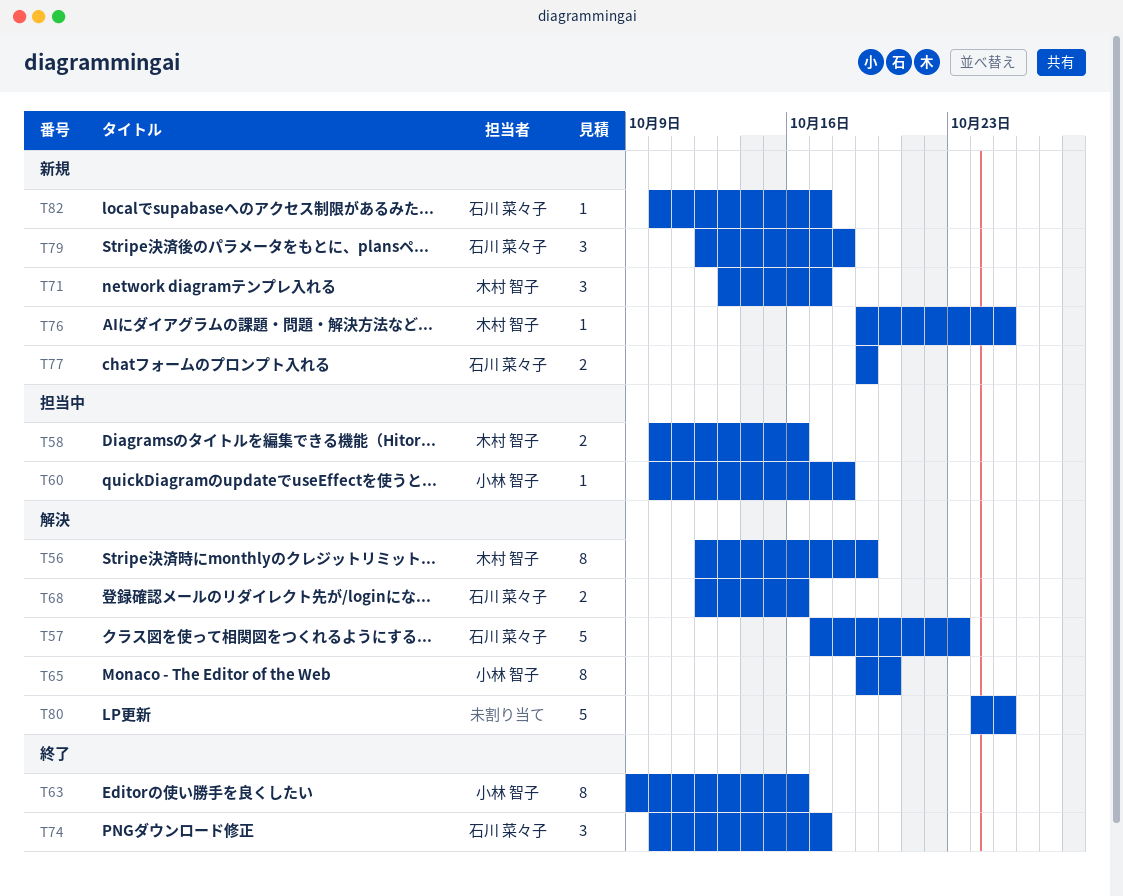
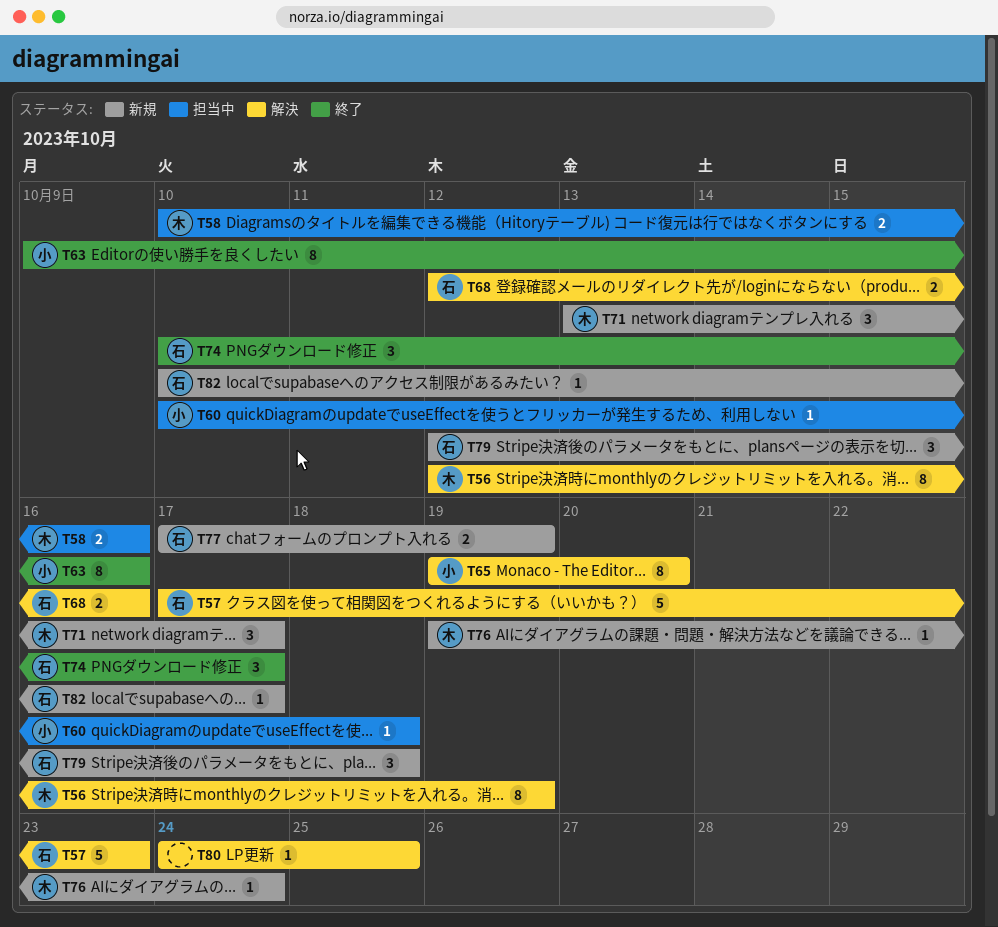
T76, due: Oct 25 -> Oct 24
T77, start: Oct 19 -> Oct 17
T80, estimate: 5 -> 1

